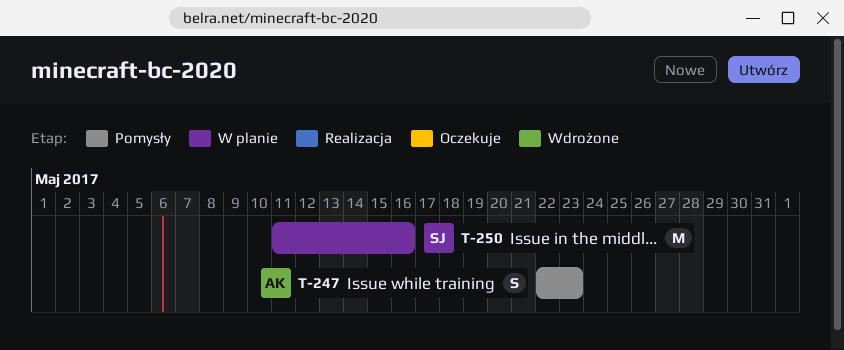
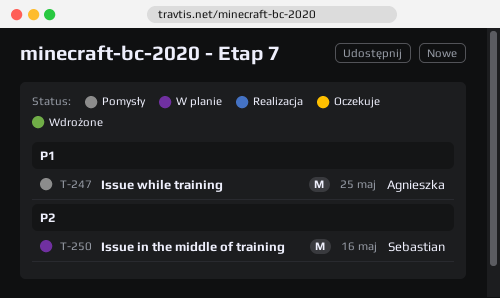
T-247, estimate: S -> M
T-247, due: May 23 -> May 25

